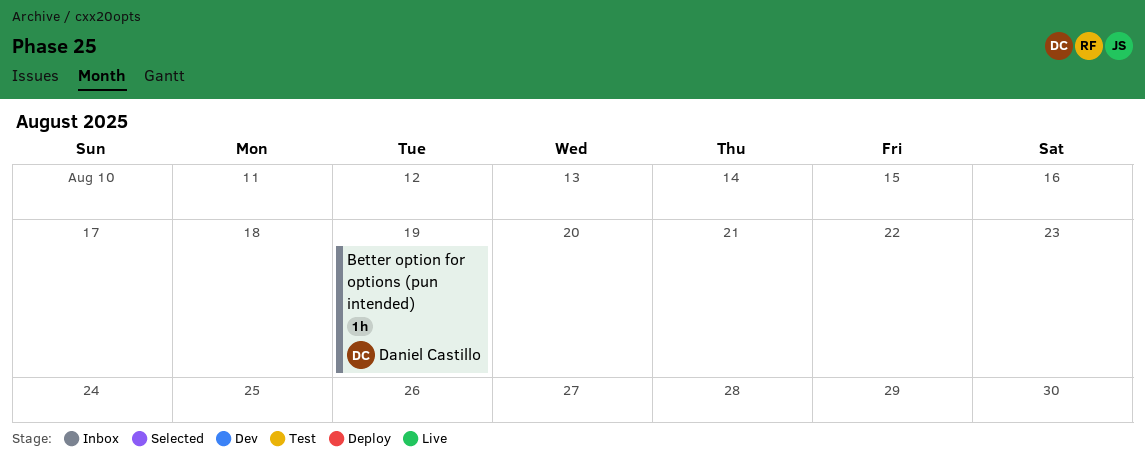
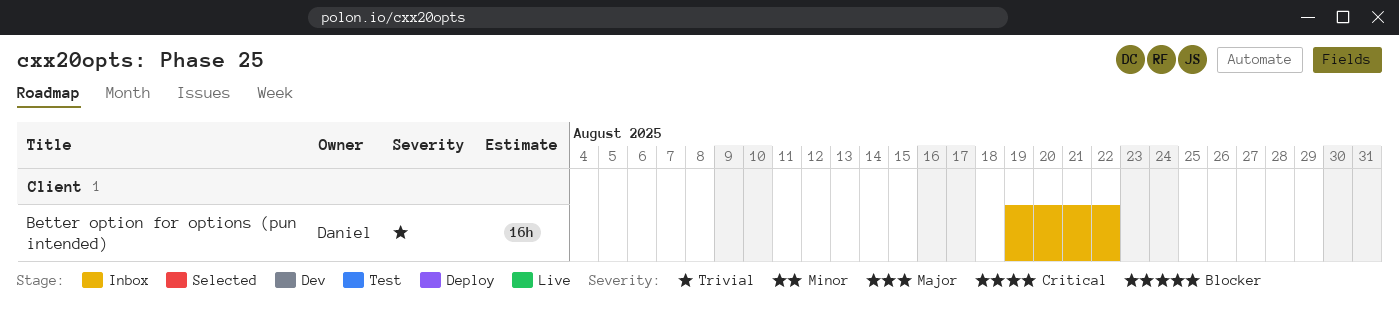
Better option for options (pun intended), estimate: 1h -> 16h
Better option for options (pun intended), due: Aug 19 -> Aug 22

